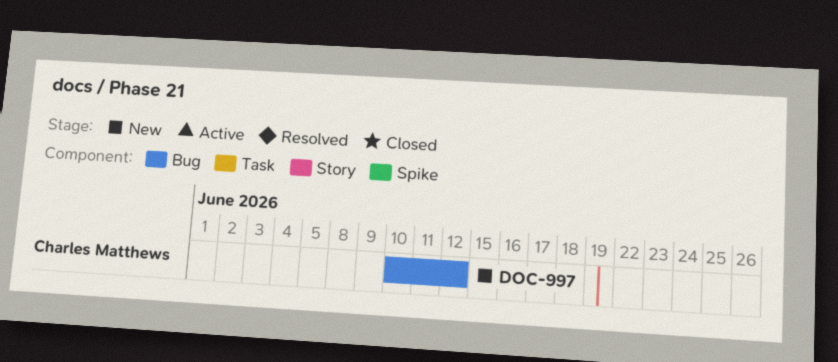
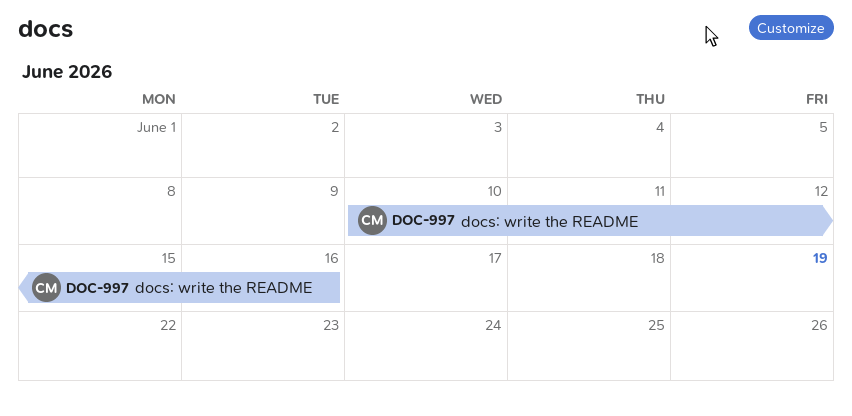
DOC-997, due: Jun 12 -> Jun 16

